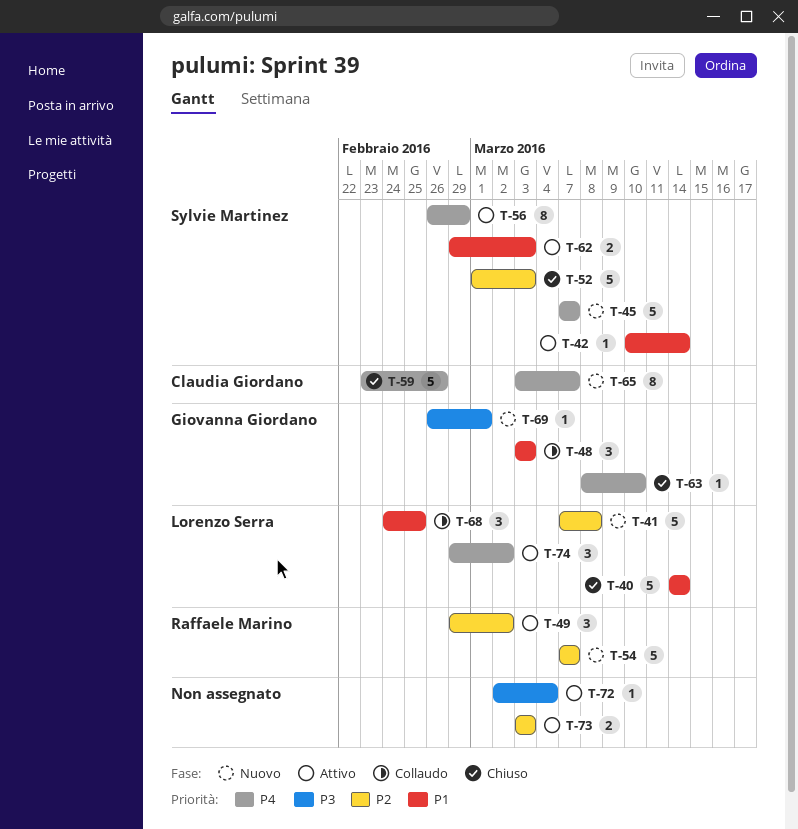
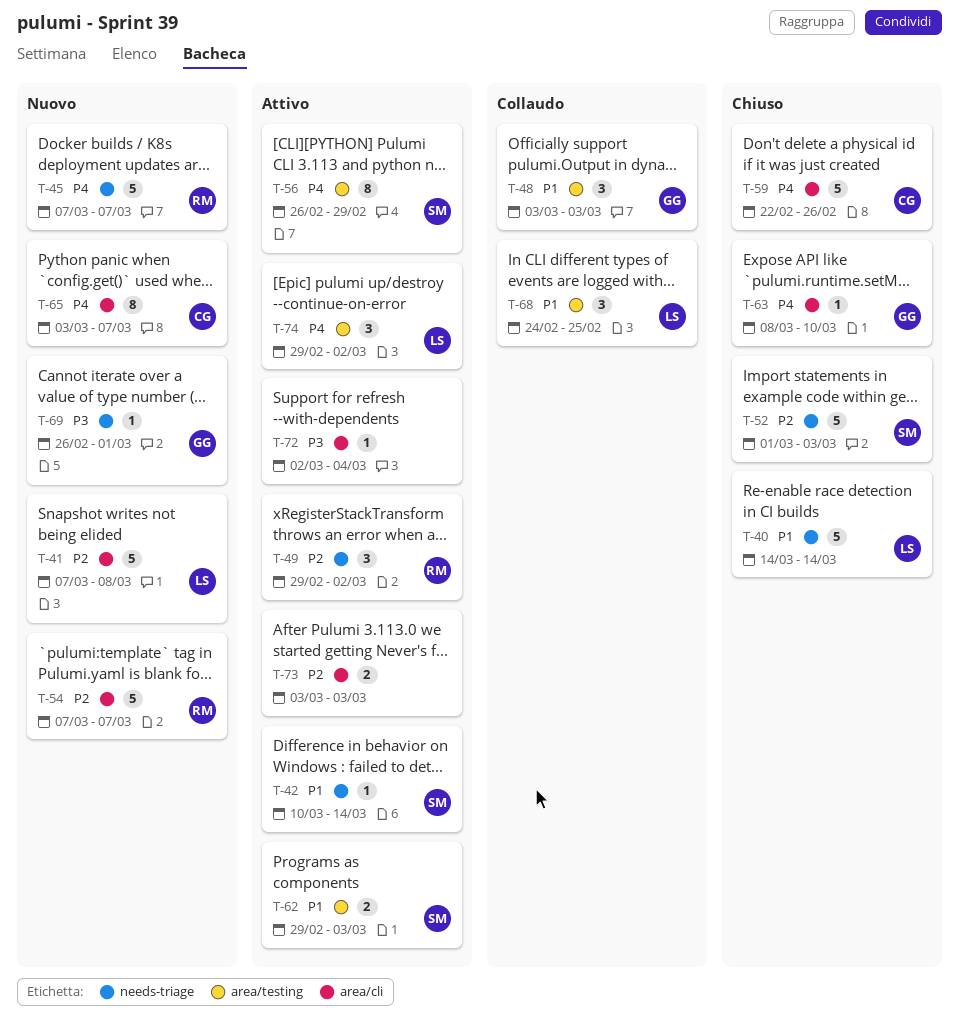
T-45, owner: Sylvie Martinez -> Raffaele Marino
T-59, start: Feb 23 -> Feb 22

